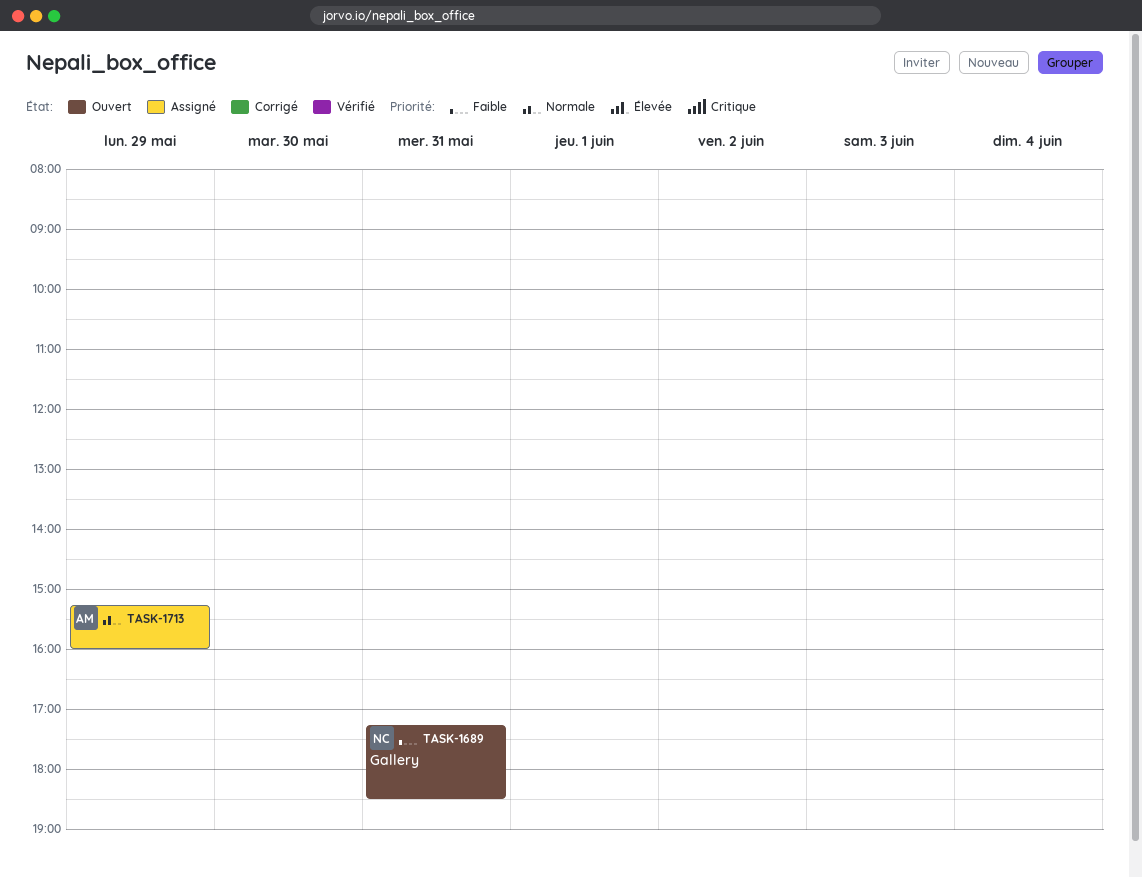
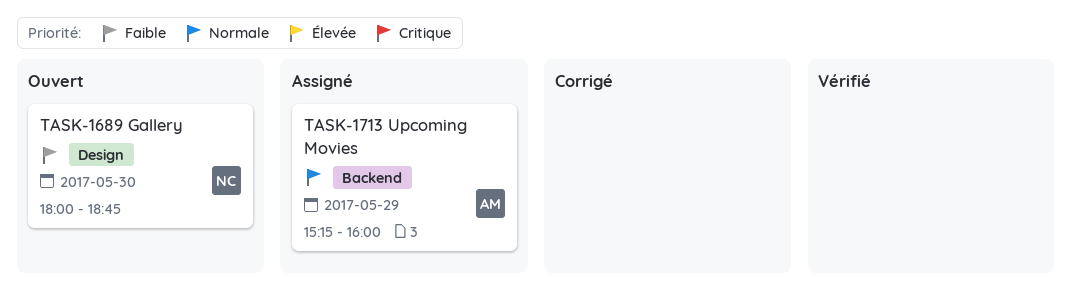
TASK-1689, day: May 31 -> May 30
TASK-1689, begins: 17:15 -> 18:00
TASK-1689, ends: 18:30 -> 18:45

